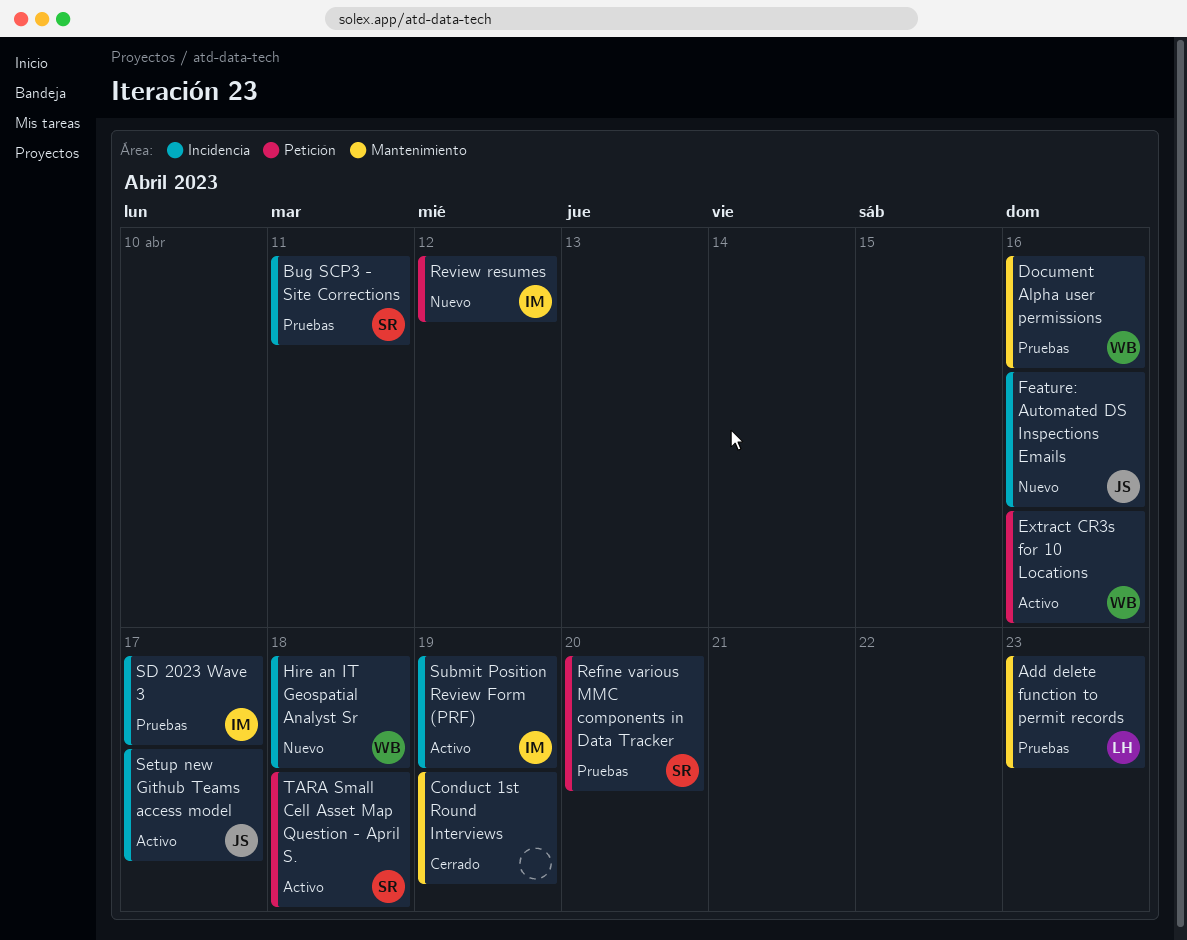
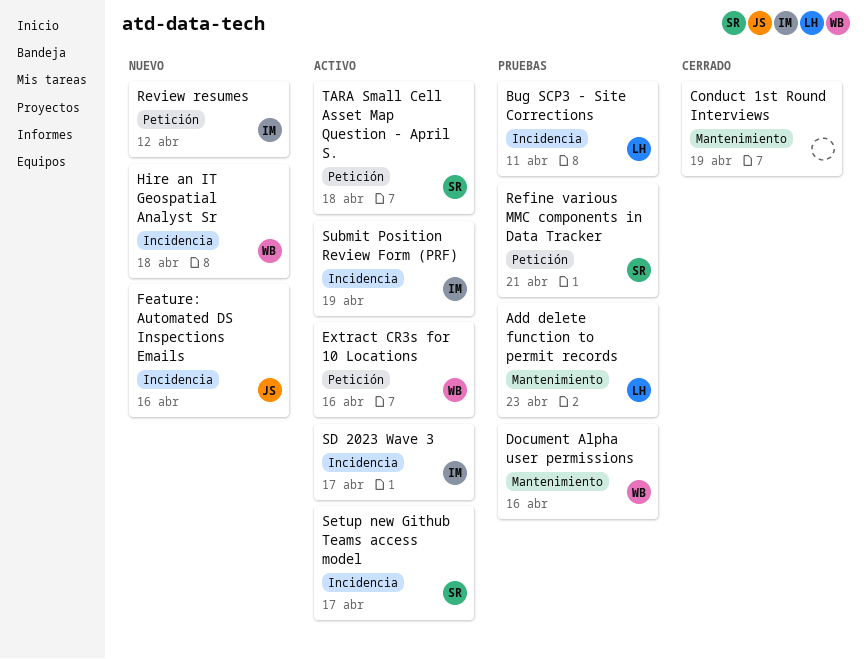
Bug SCP3 - Site Corrections, owner: SR -> LH
Refine various MMC components in Data Tracker, due: Apr 20 -> Apr 21
SD 2023 Wave 3, status: Pruebas -> Activo
Setup new Github Teams access model, owner: JS -> SR

